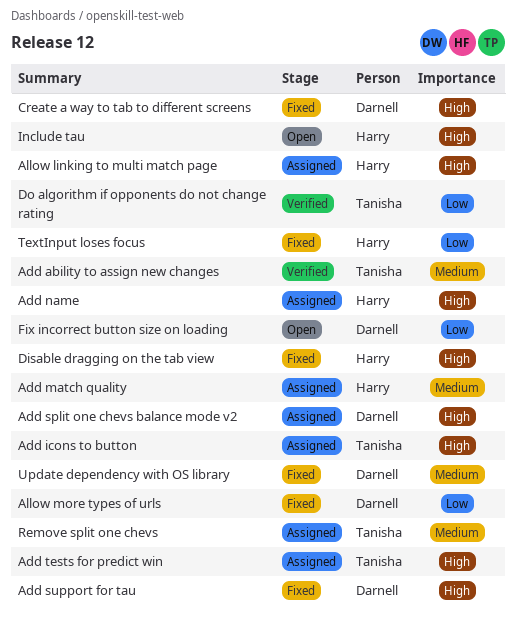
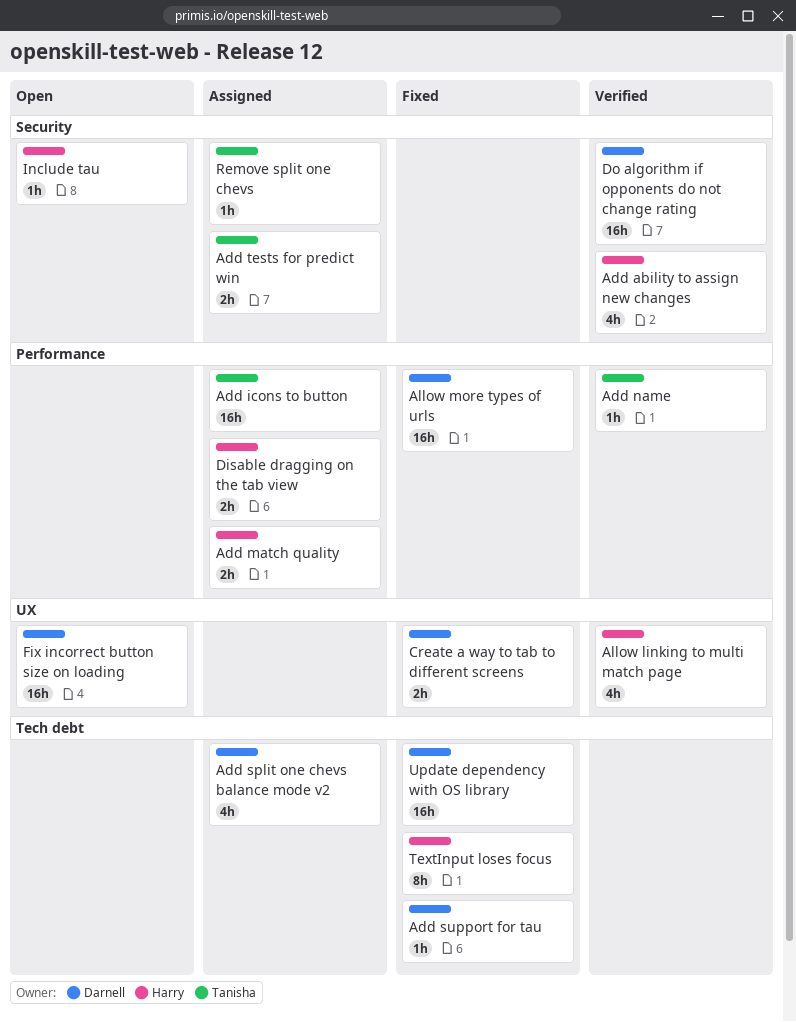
Add ability to assign new changes, owner: Tanisha -> Harry
Add name, status: Assigned -> Verified
Add name, owner: Harry -> Tanisha
Allow linking to multi match page, status: Assigned -> Verified
Disable dragging on the tab view, status: Fixed -> Assigned
Do algorithm if opponents do not change rating, owner: Tanisha -> Darnell

